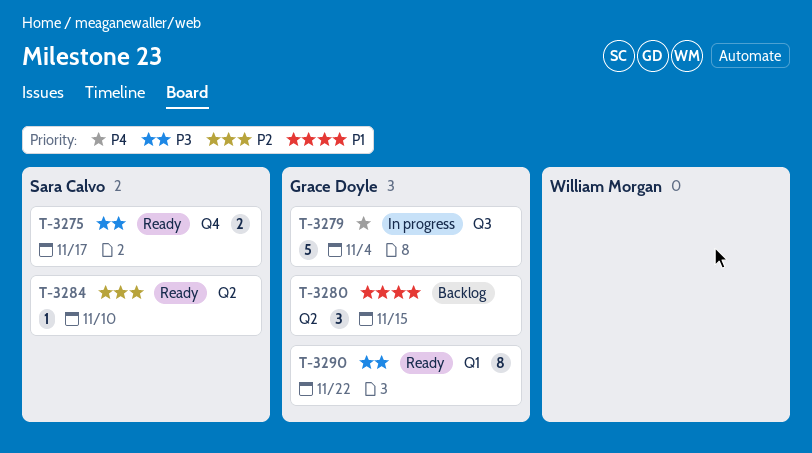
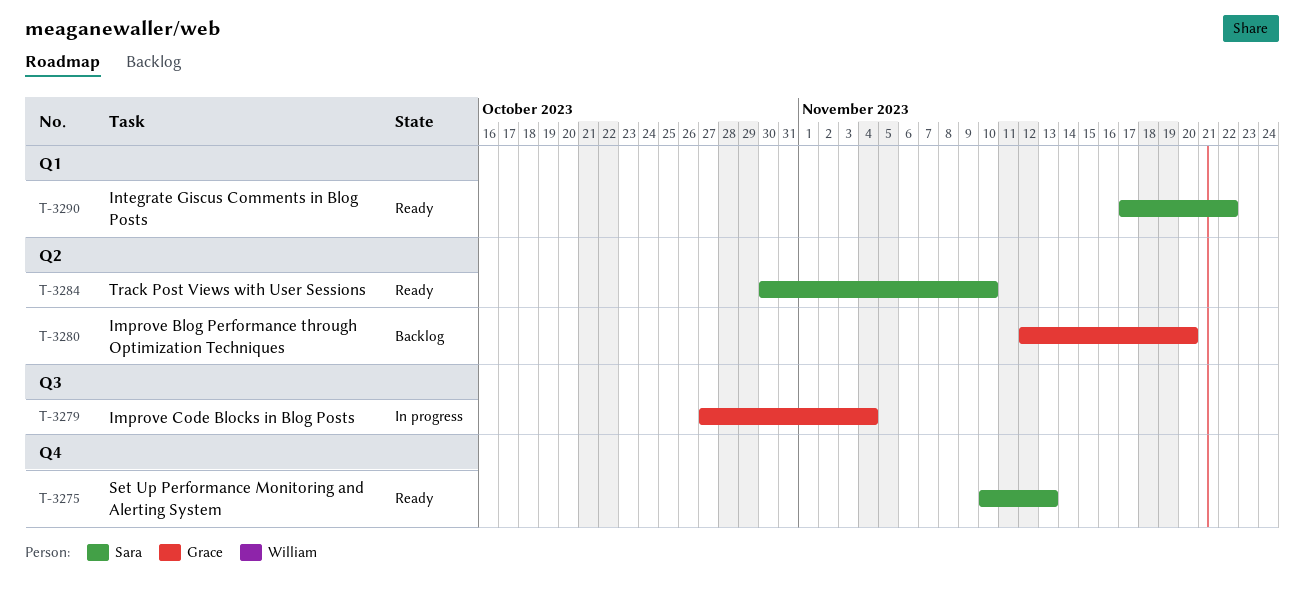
T-3275, due: Nov 17 -> Nov 13
T-3280, due: Nov 15 -> Nov 20
T-3290, owner: Grace Doyle -> Sara Calvo

